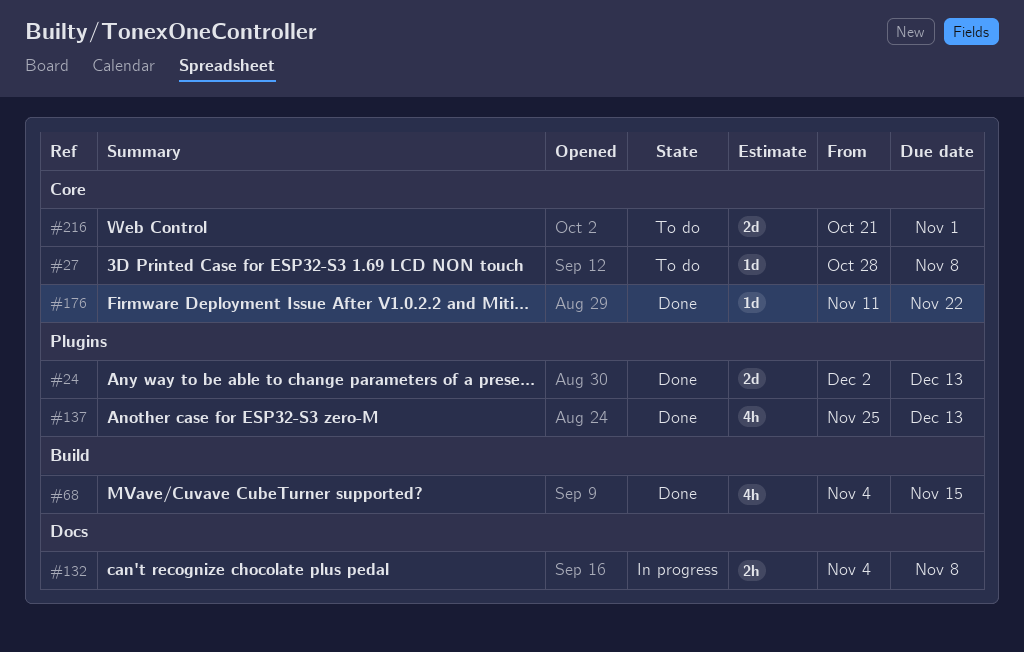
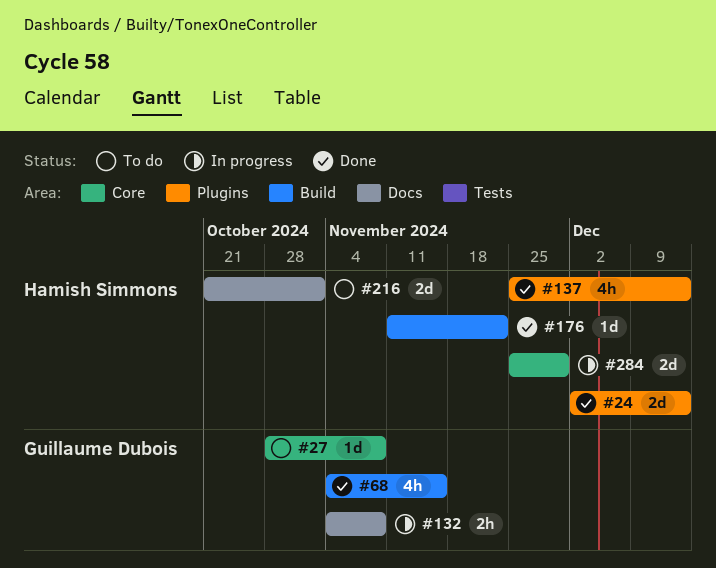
#176, label: Core -> Build
#216, label: Core -> Docs
#284: none -> present

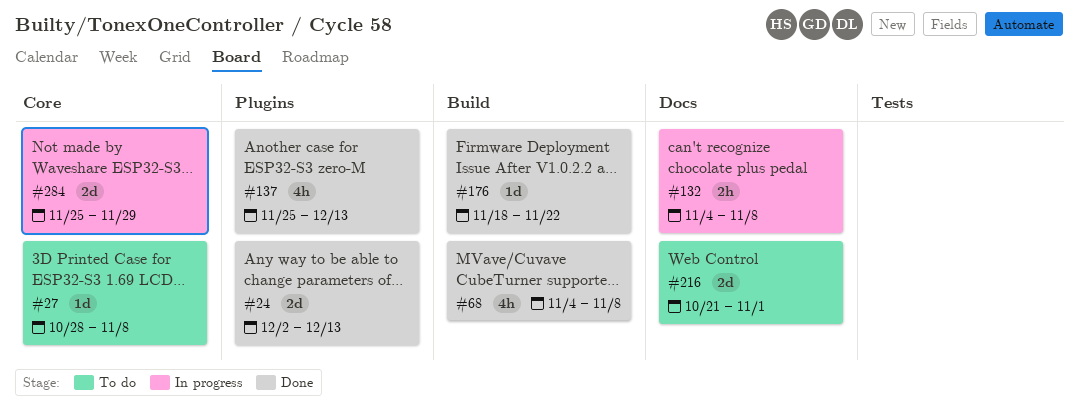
#68, due: Nov 15 -> Nov 8
#176, start: Nov 11 -> Nov 18

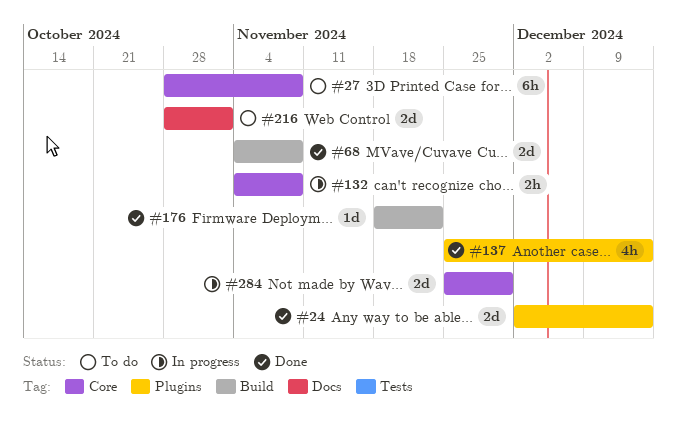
#27, estimate: 1d -> 6h
#68, estimate: 4h -> 2d
#132, label: Docs -> Core
#216, start: Oct 21 -> Oct 28

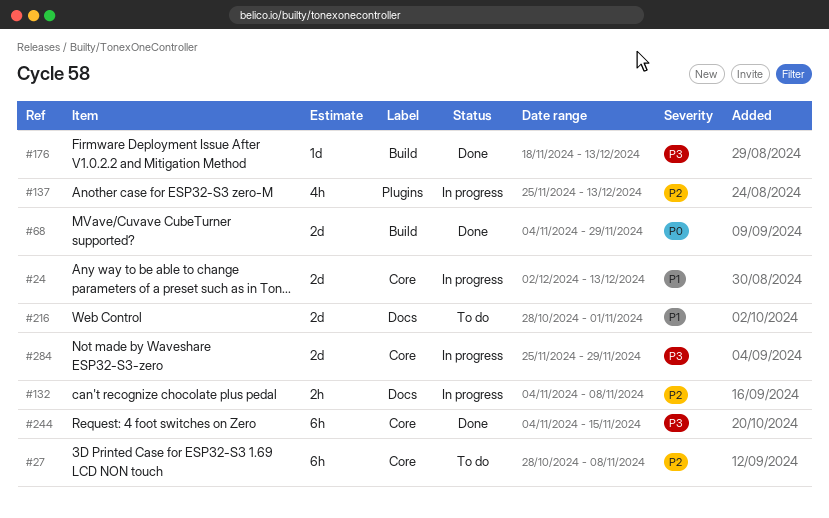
#24, status: Done -> In progress
#24, label: Plugins -> Core
#68, due: Nov 8 -> Nov 29
#132, label: Core -> Docs
#137, status: Done -> In progress
#176, due: Nov 22 -> Dec 13
#244: none -> present

